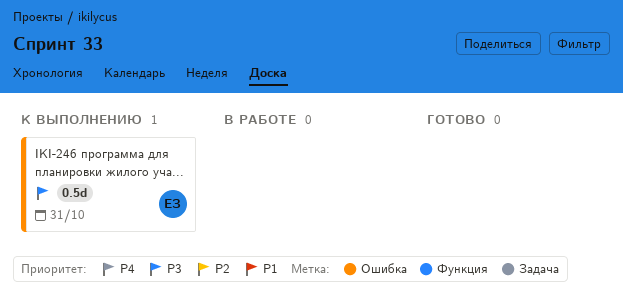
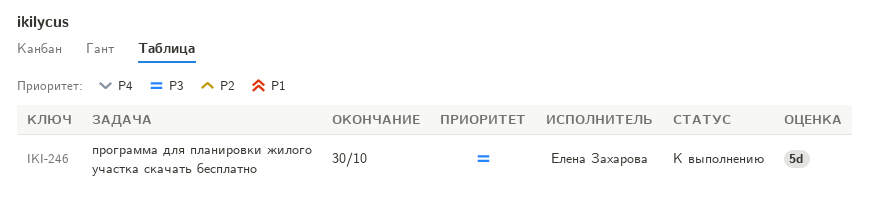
IKI-246, estimate: 0.5d -> 5d
IKI-246, due: Oct 31 -> Oct 30

